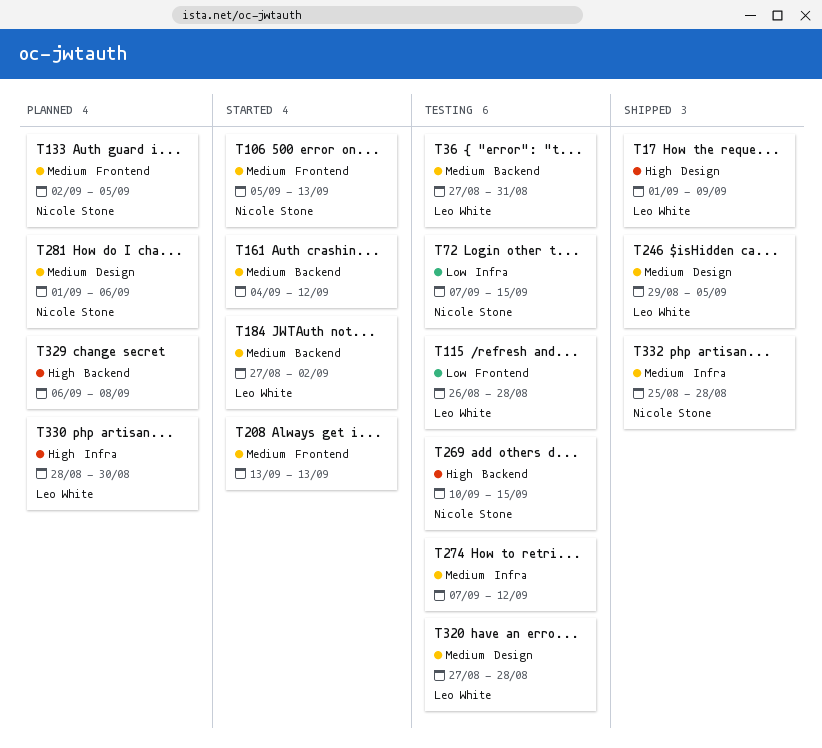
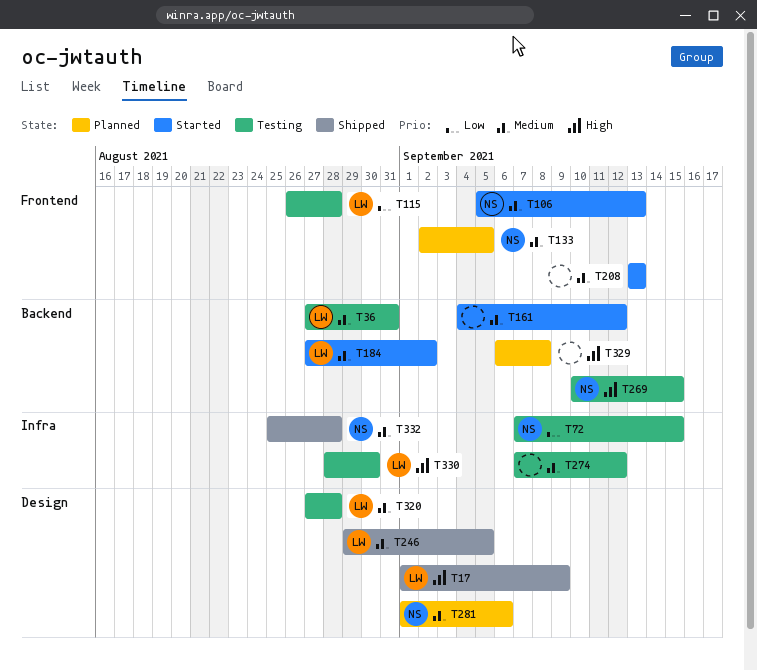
T330, status: Planned -> Testing

